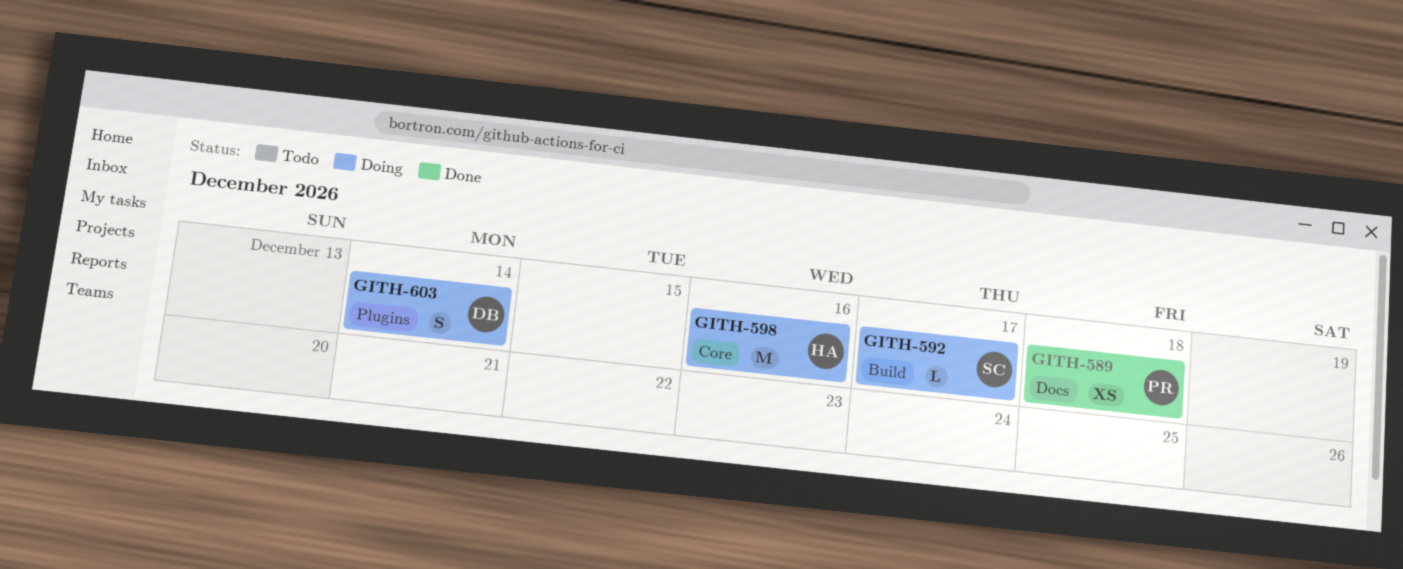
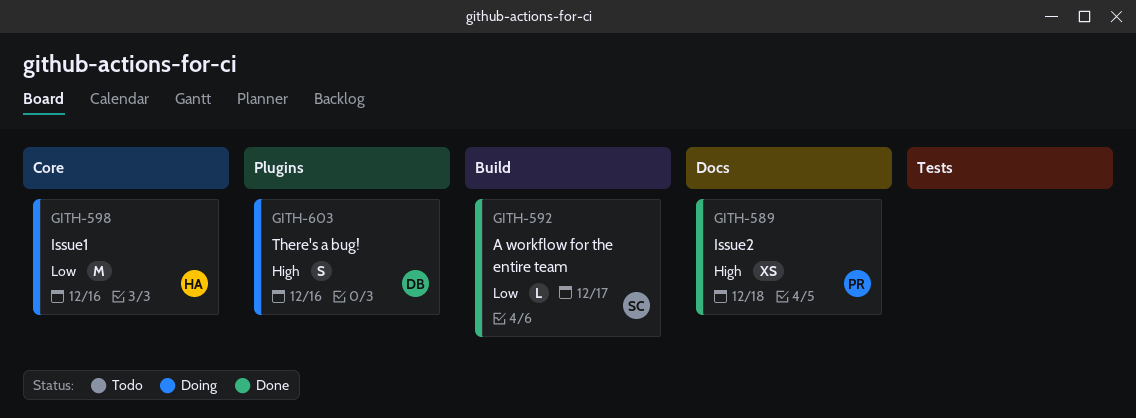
GITH-592, status: Doing -> Done
GITH-603, due: Dec 14 -> Dec 16

